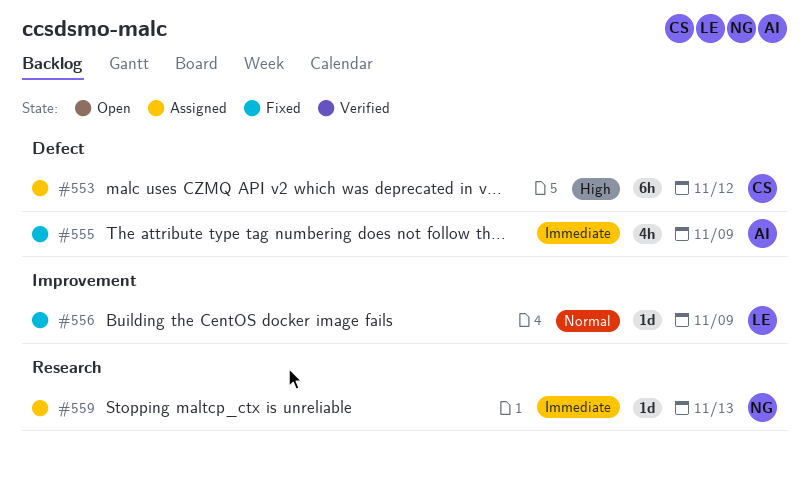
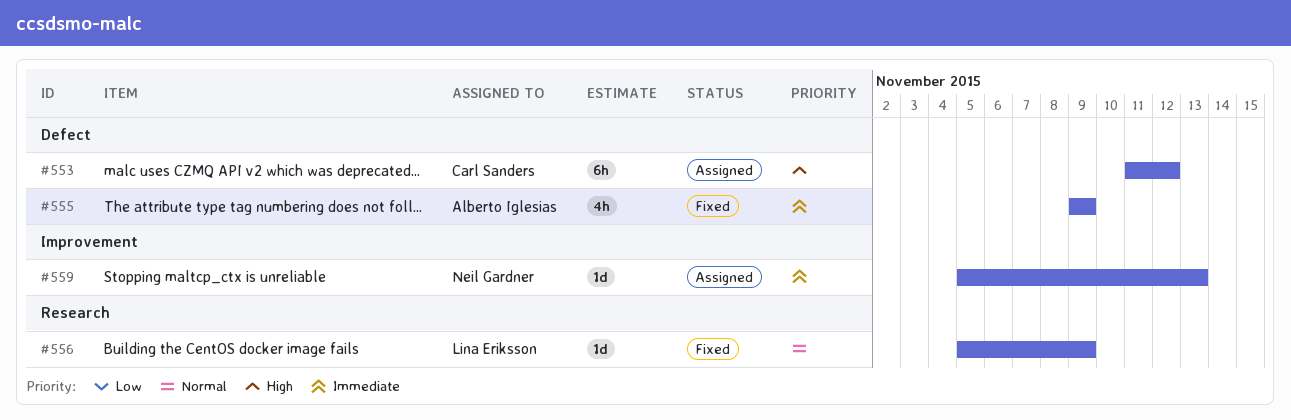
#556, label: Improvement -> Research
#559, label: Research -> Improvement

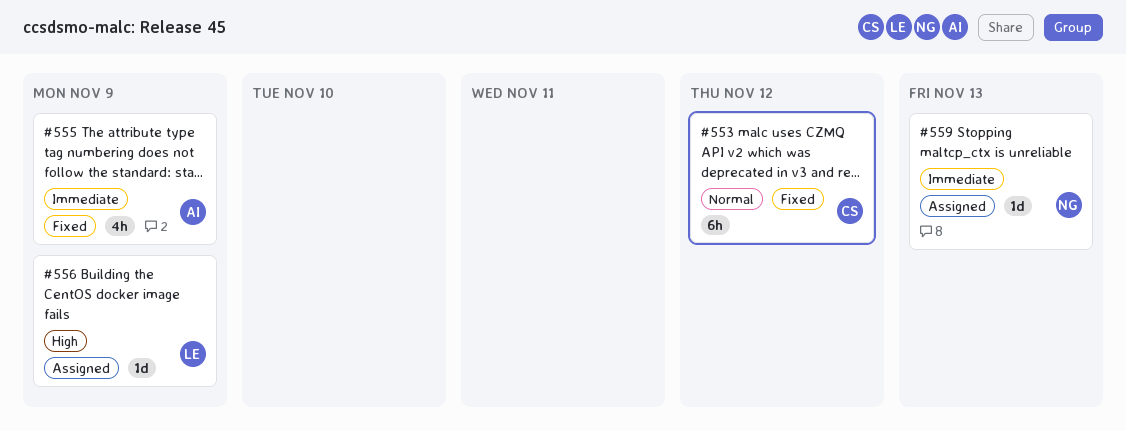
#553, status: Assigned -> Fixed
#553, priority: High -> Normal
#556, status: Fixed -> Assigned
#556, priority: Normal -> High

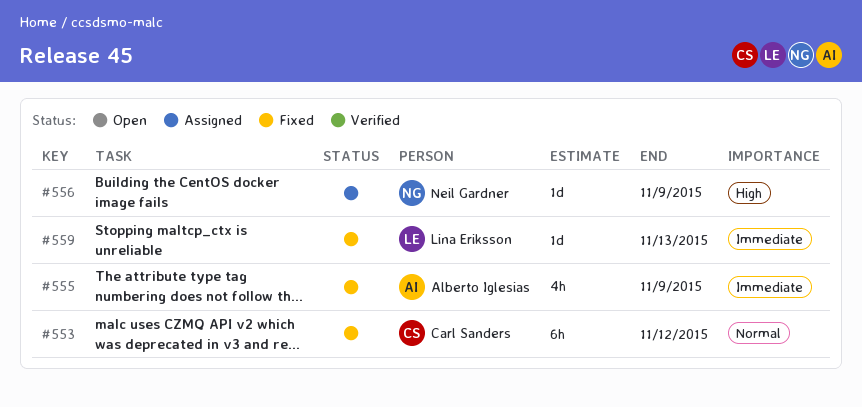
#556, owner: Lina Eriksson -> Neil Gardner
#559, status: Assigned -> Fixed
#559, owner: Neil Gardner -> Lina Eriksson

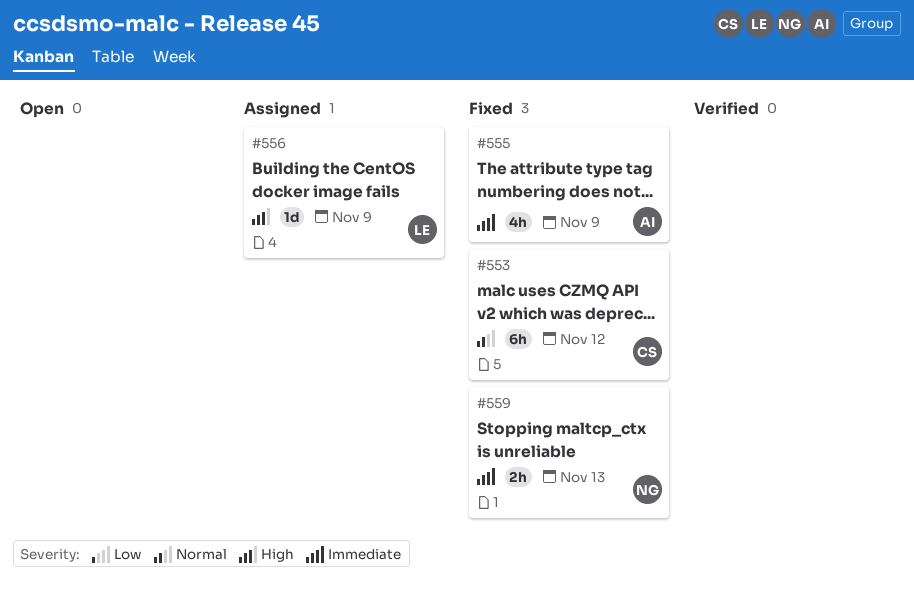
#556, owner: Neil Gardner -> Lina Eriksson
#559, owner: Lina Eriksson -> Neil Gardner
#559, estimate: 1d -> 2h

